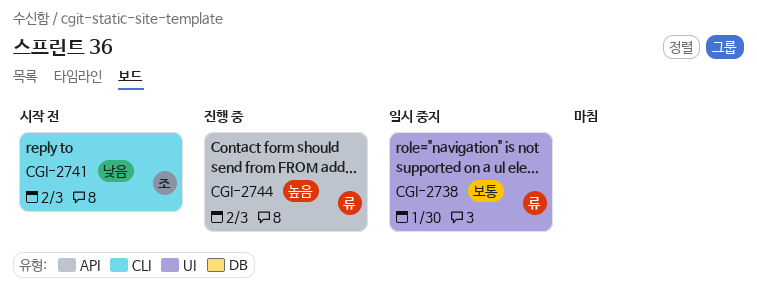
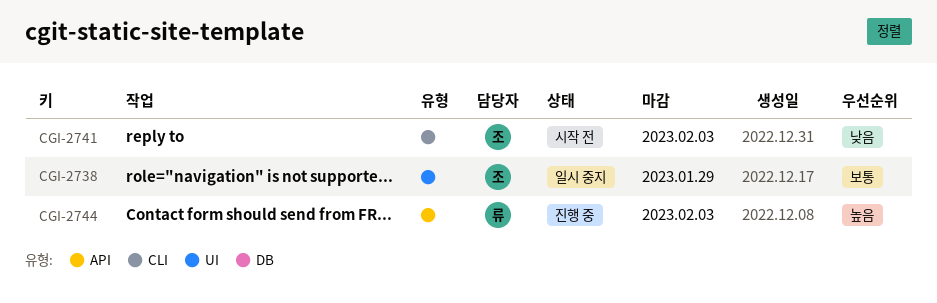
CGI-2738, owner: 류 -> 조
CGI-2738, due: Jan 30 -> Jan 29

